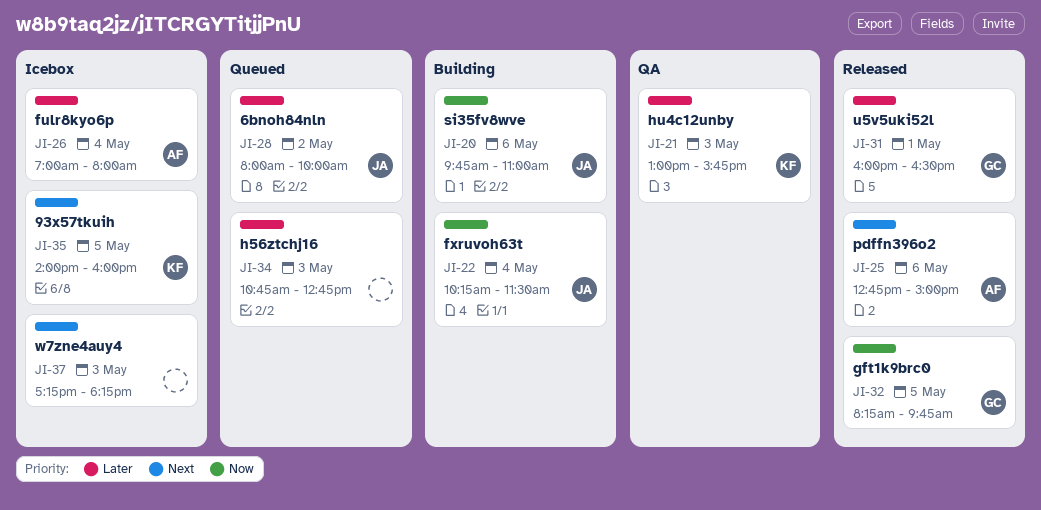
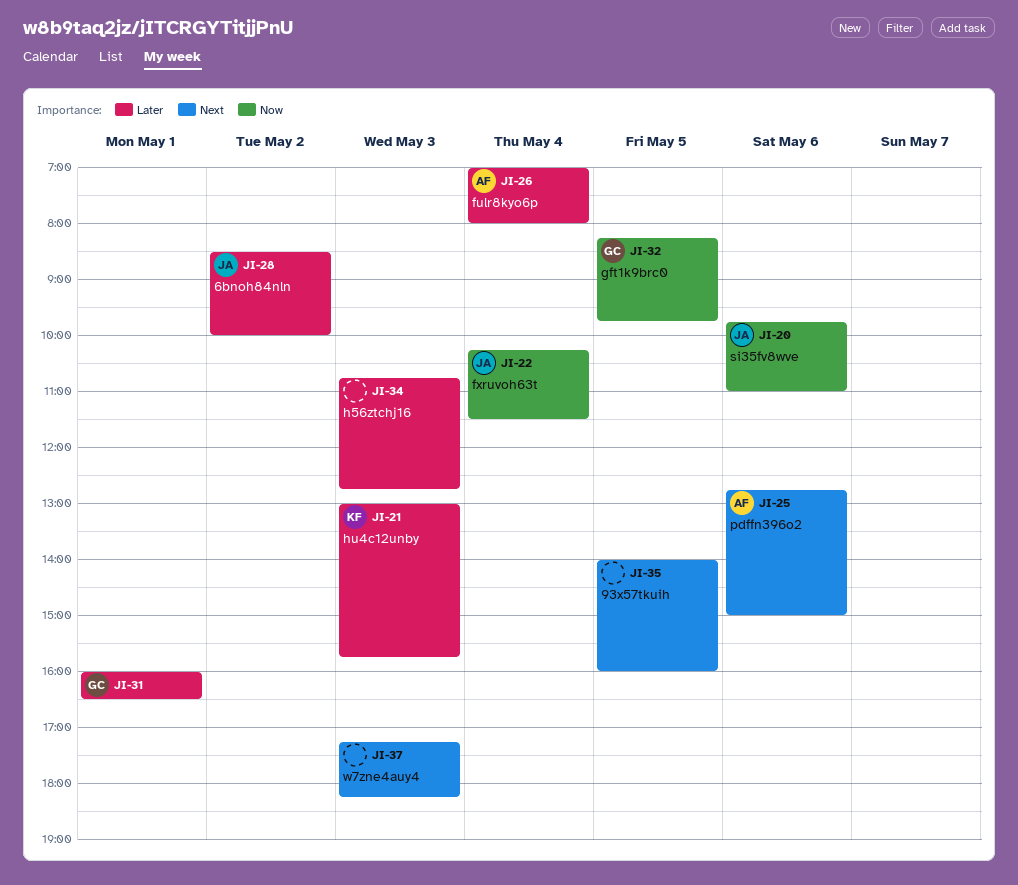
JI-28, begins: 08:00 -> 08:30
JI-35, owner: KF -> none

